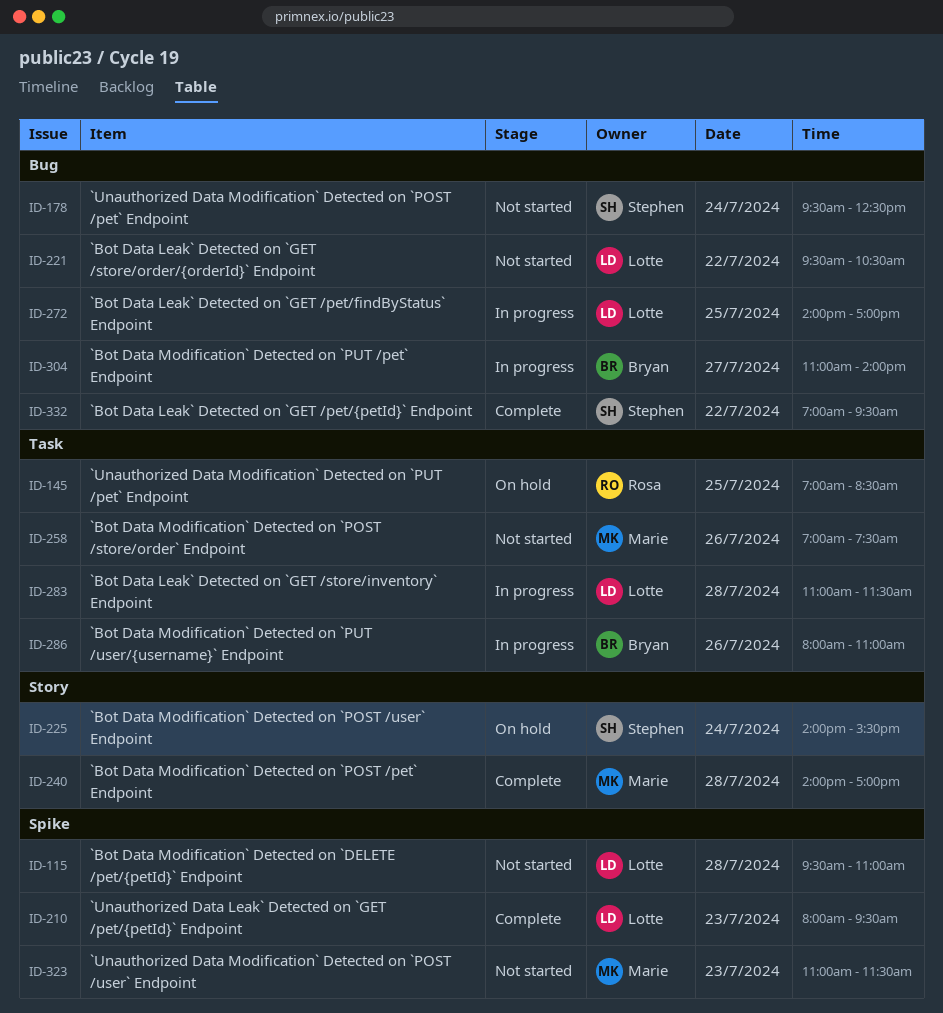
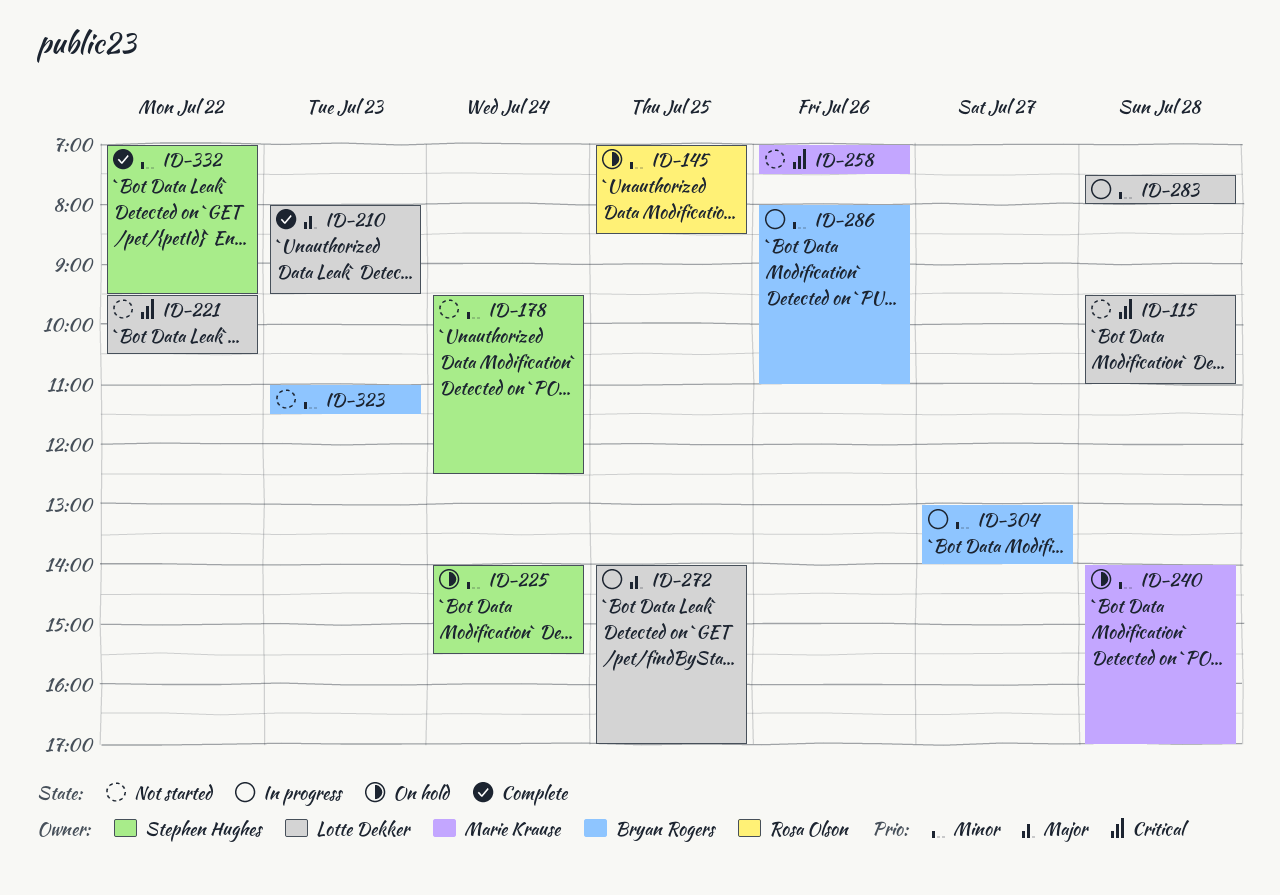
ID-240, status: Complete -> On hold
ID-283, begins: 11:00 -> 07:30
ID-283, ends: 11:30 -> 08:00
ID-304, begins: 11:00 -> 13:00
ID-323, owner: Marie Krause -> Bryan Rogers

